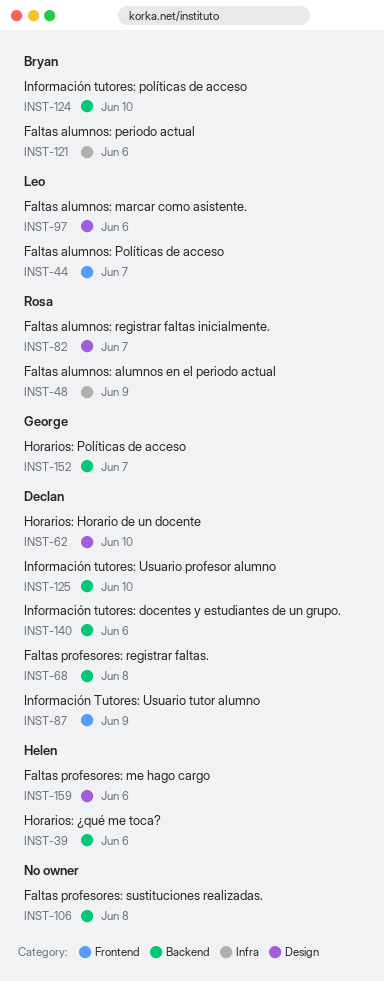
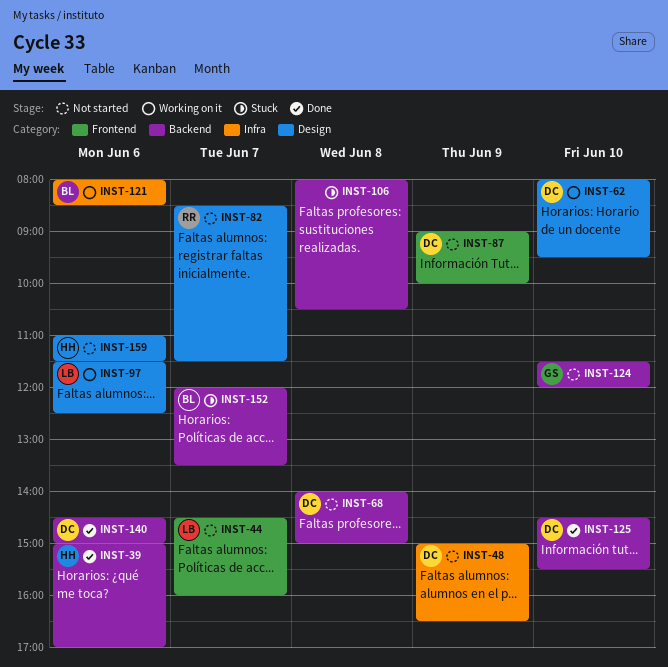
INST-48, owner: Rosa -> Declan
INST-124, owner: Bryan -> George
INST-152, owner: George -> Bryan

